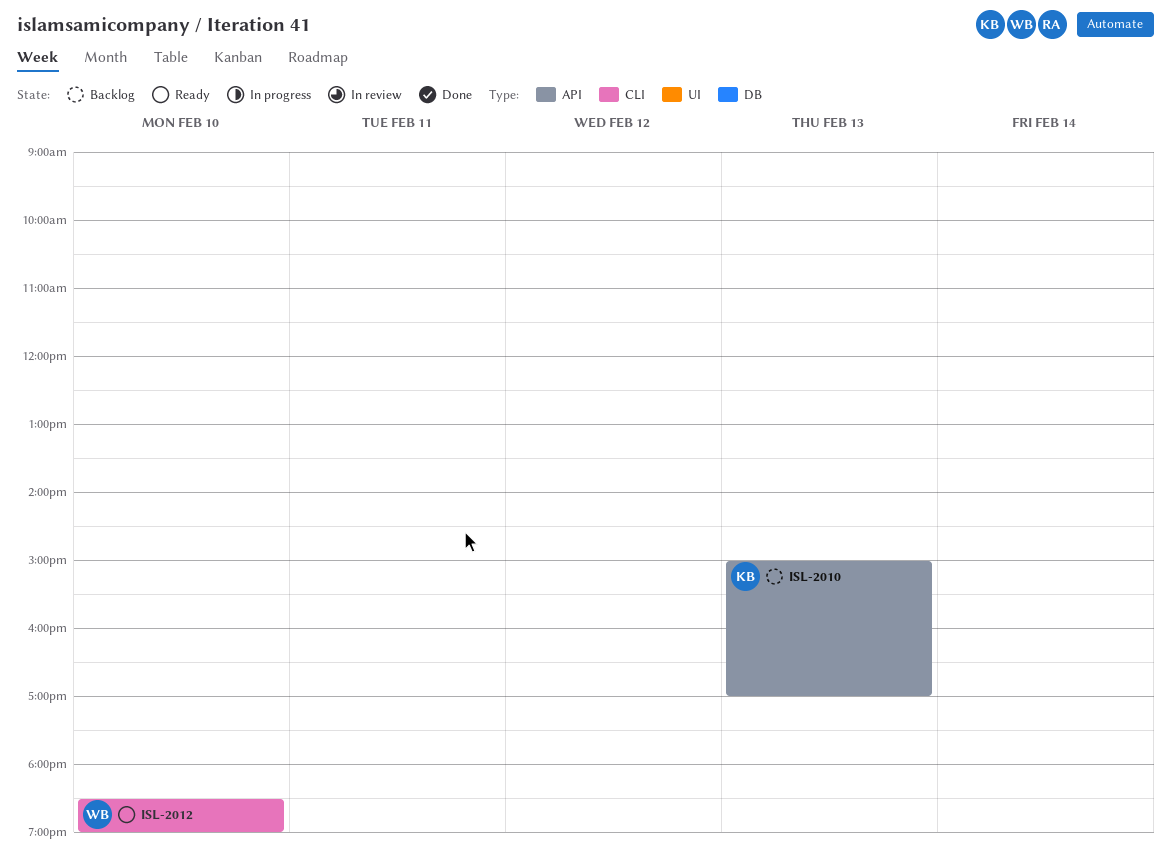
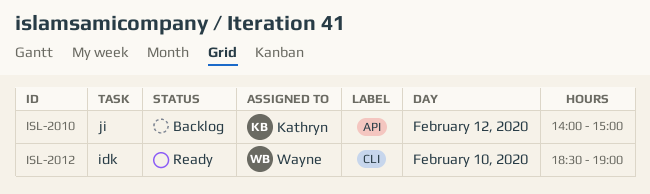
ISL-2010, day: Feb 13 -> Feb 12
ISL-2010, begins: 15:00 -> 14:00
ISL-2010, ends: 17:00 -> 15:00

